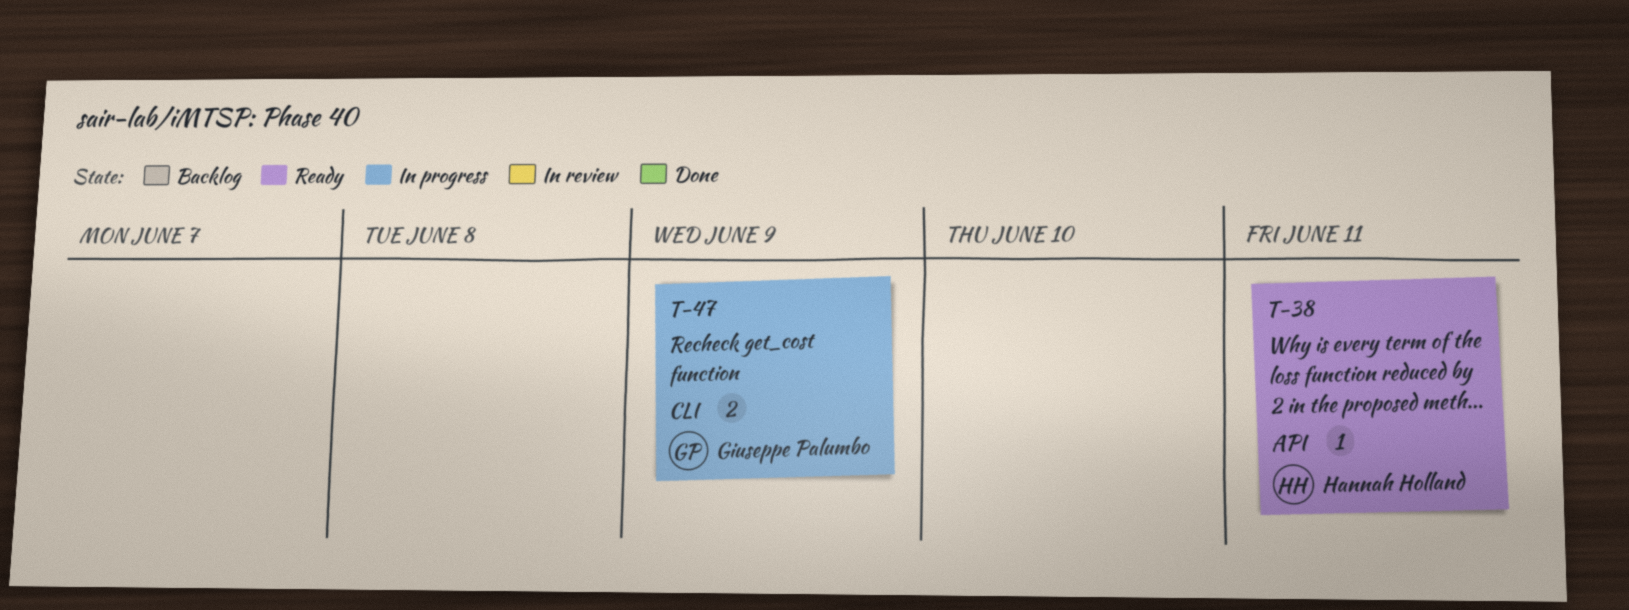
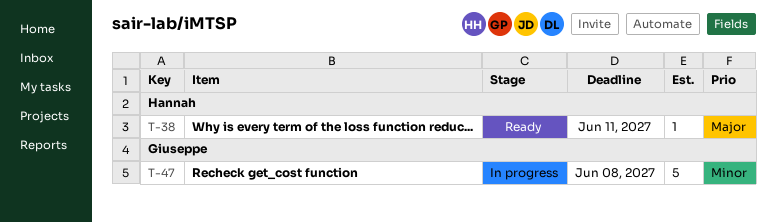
T-47, estimate: 2 -> 5
T-47, due: Jun 9 -> Jun 8

